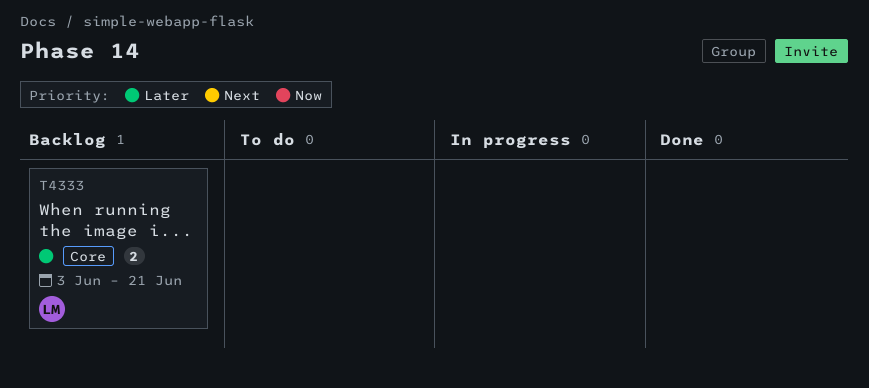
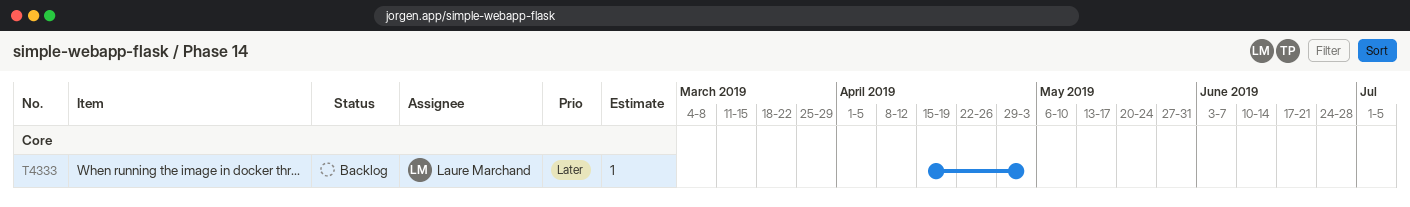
T4333, estimate: 2 -> 1
T4333, start: Jun 3 -> Apr 15
T4333, due: Jun 21 -> May 3

